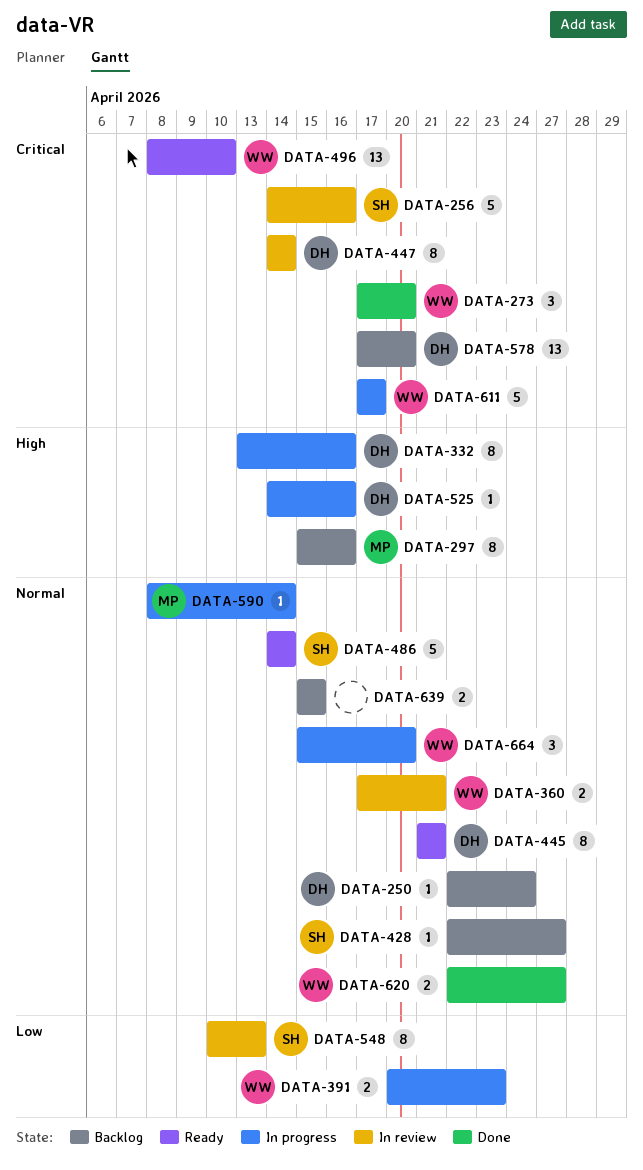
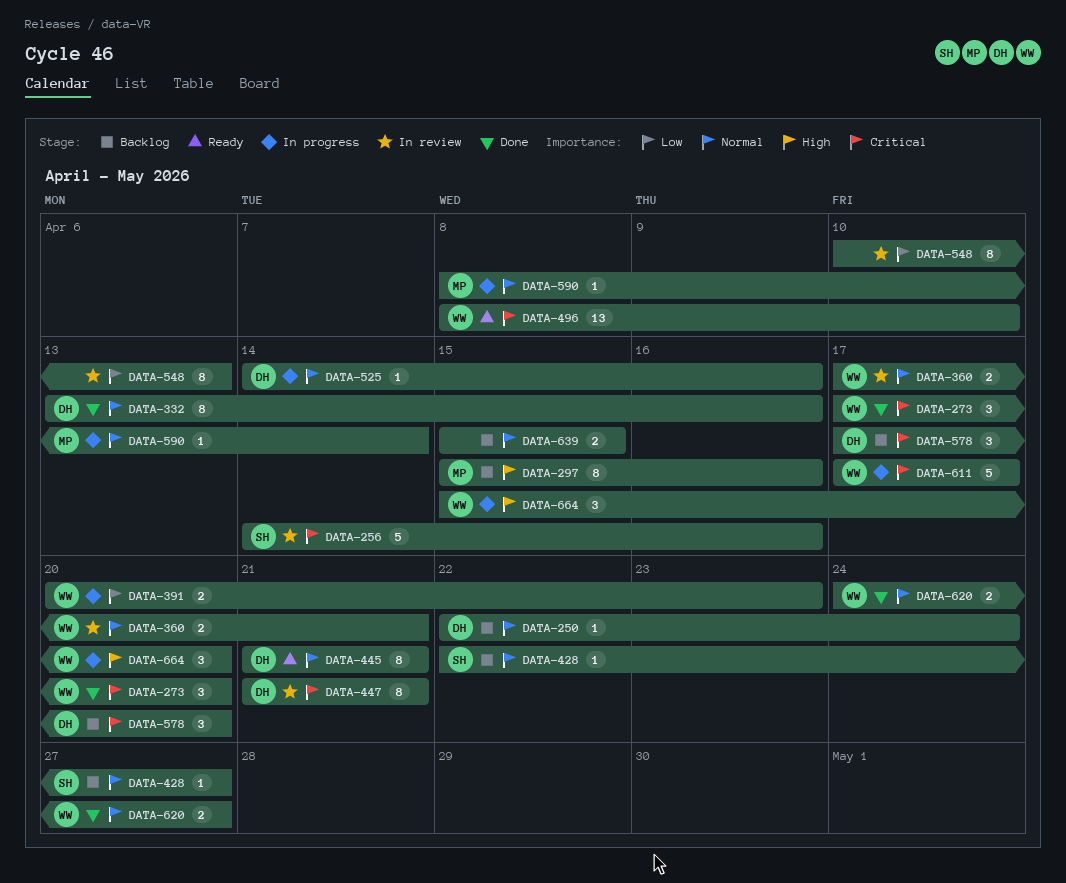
DATA-332, status: In progress -> Done
DATA-332, priority: High -> Normal
DATA-447, start: Apr 14 -> Apr 21
DATA-447, due: Apr 14 -> Apr 21
DATA-486: present -> none
DATA-525, priority: High -> Normal
DATA-548, owner: SH -> none
DATA-578, estimate: 13 -> 3
DATA-620, start: Apr 22 -> Apr 24
DATA-664, priority: Normal -> High

